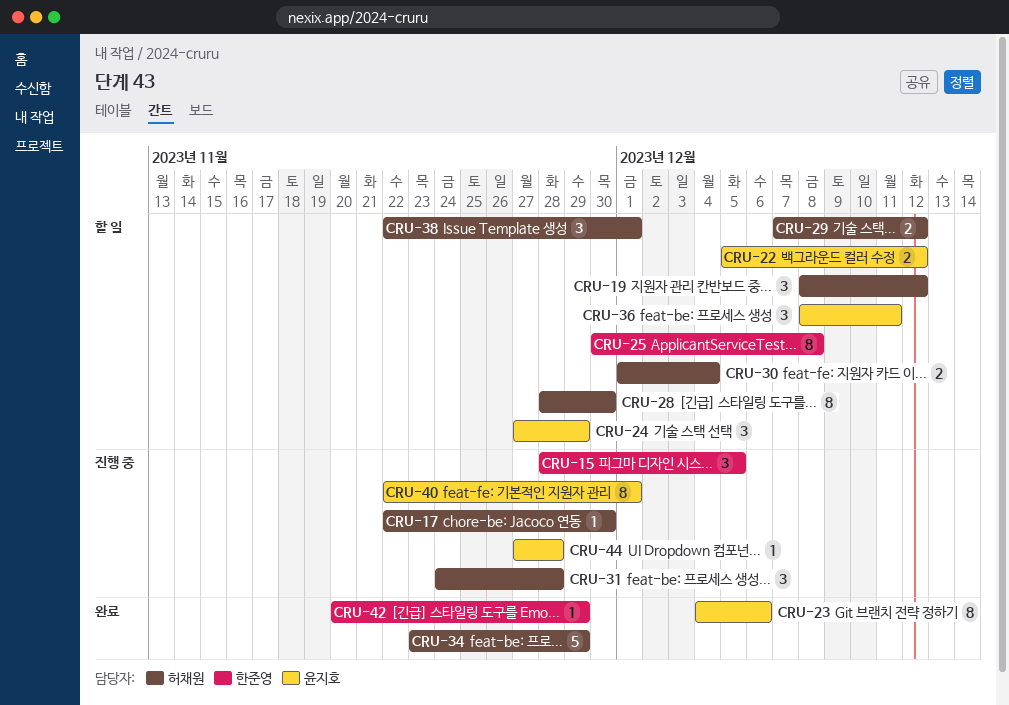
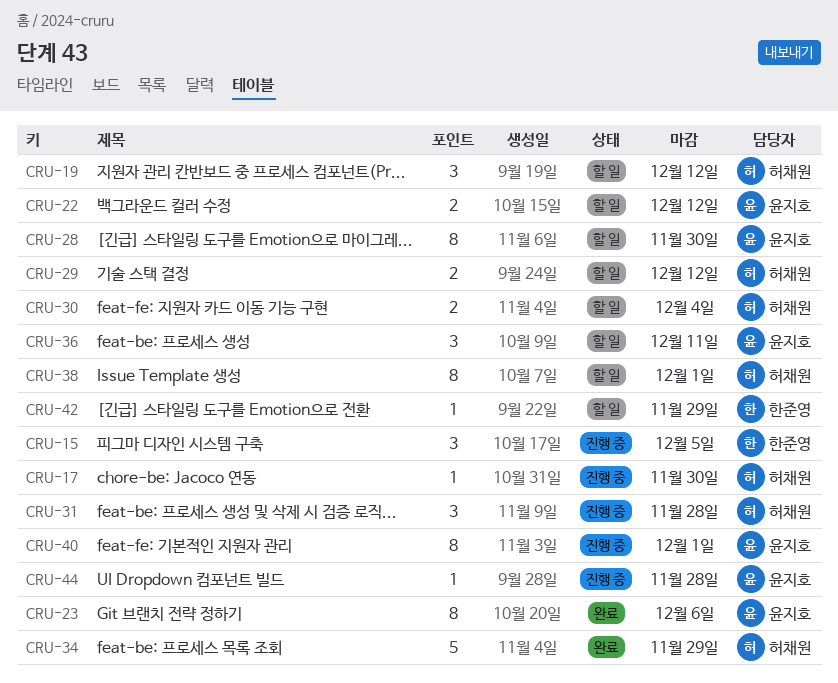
CRU-24: present -> none
CRU-25: present -> none
CRU-28, owner: 허채원 -> 윤지호
CRU-38, estimate: 3 -> 8
CRU-42, status: 완료 -> 할 일

